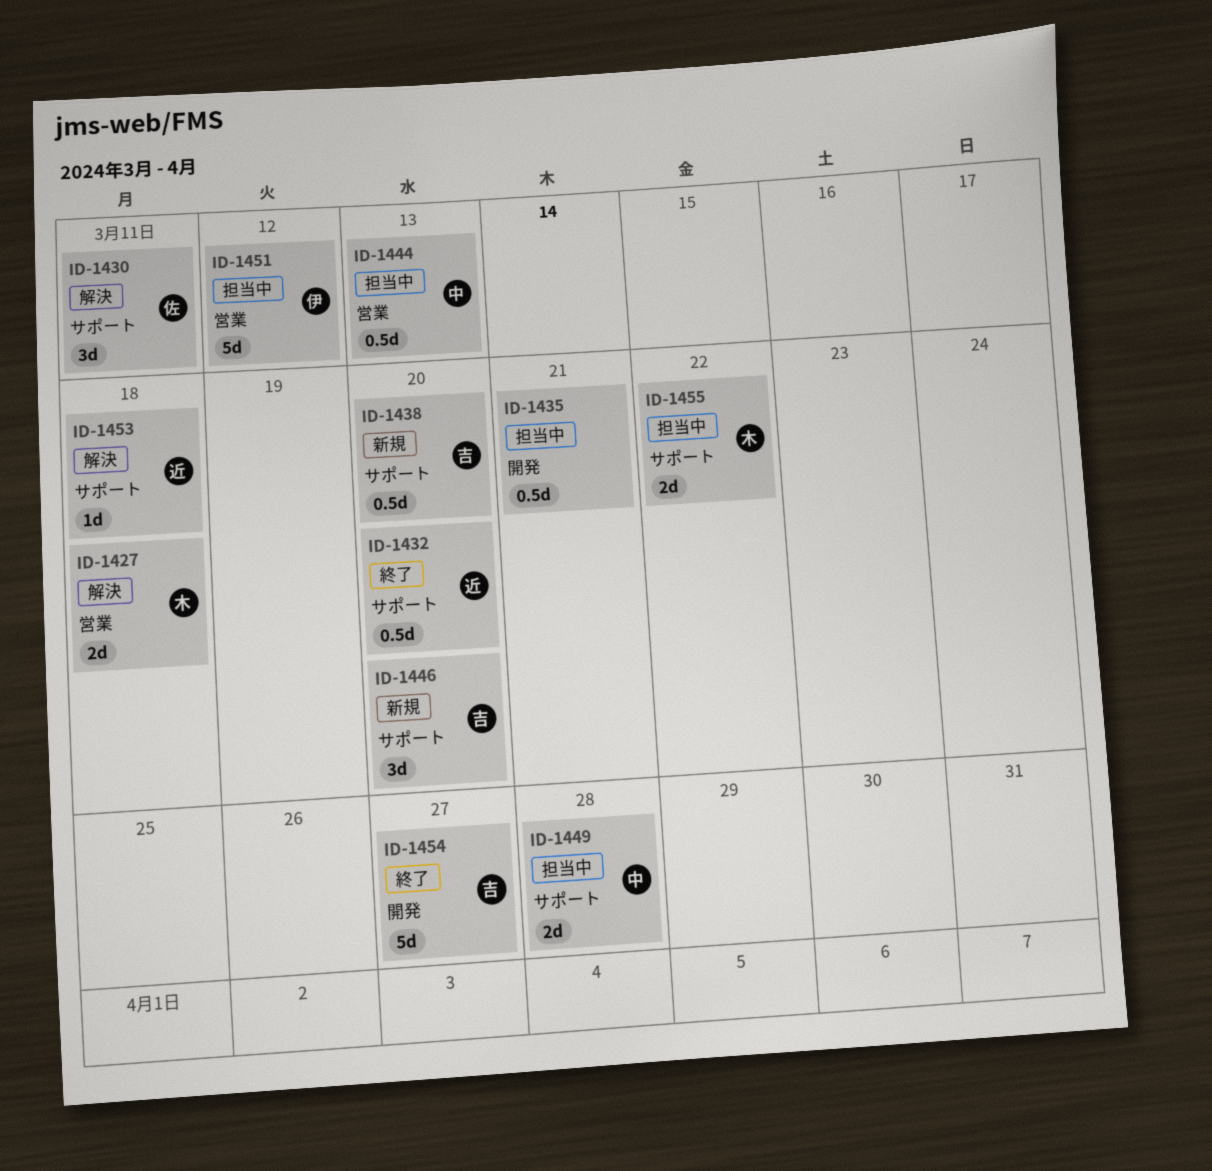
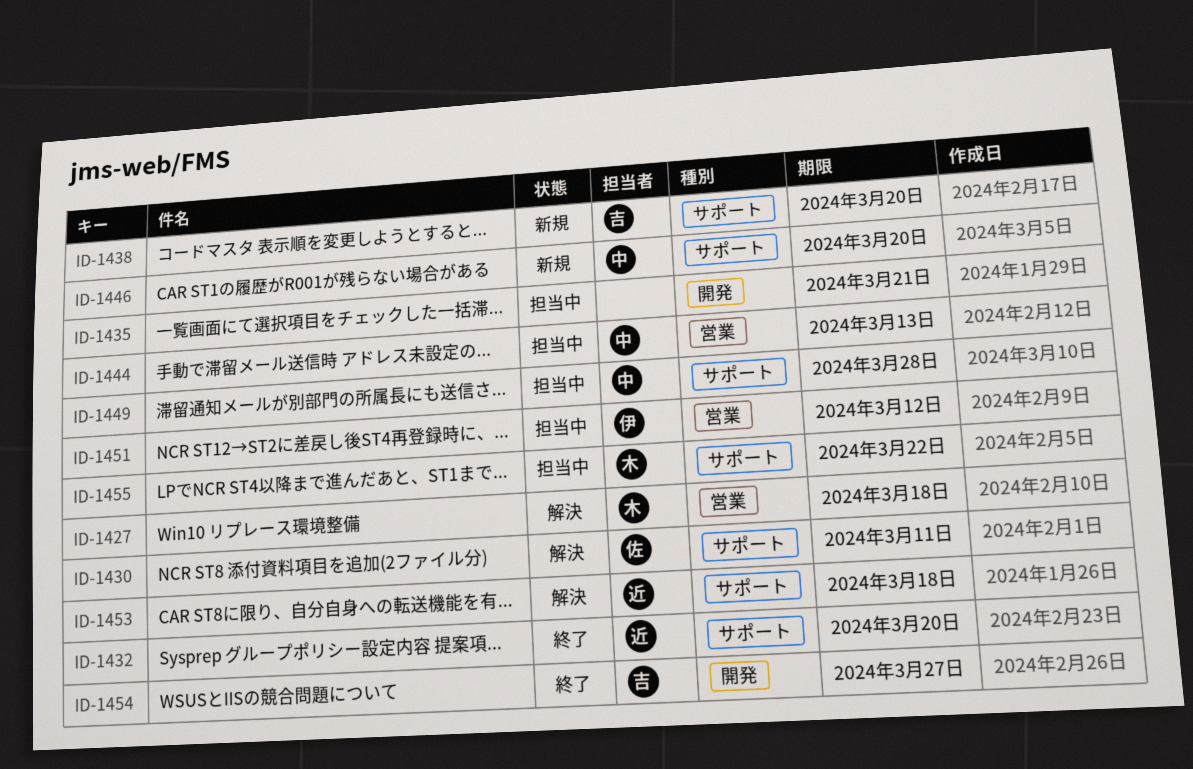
ID-1446, owner: 吉 -> 中

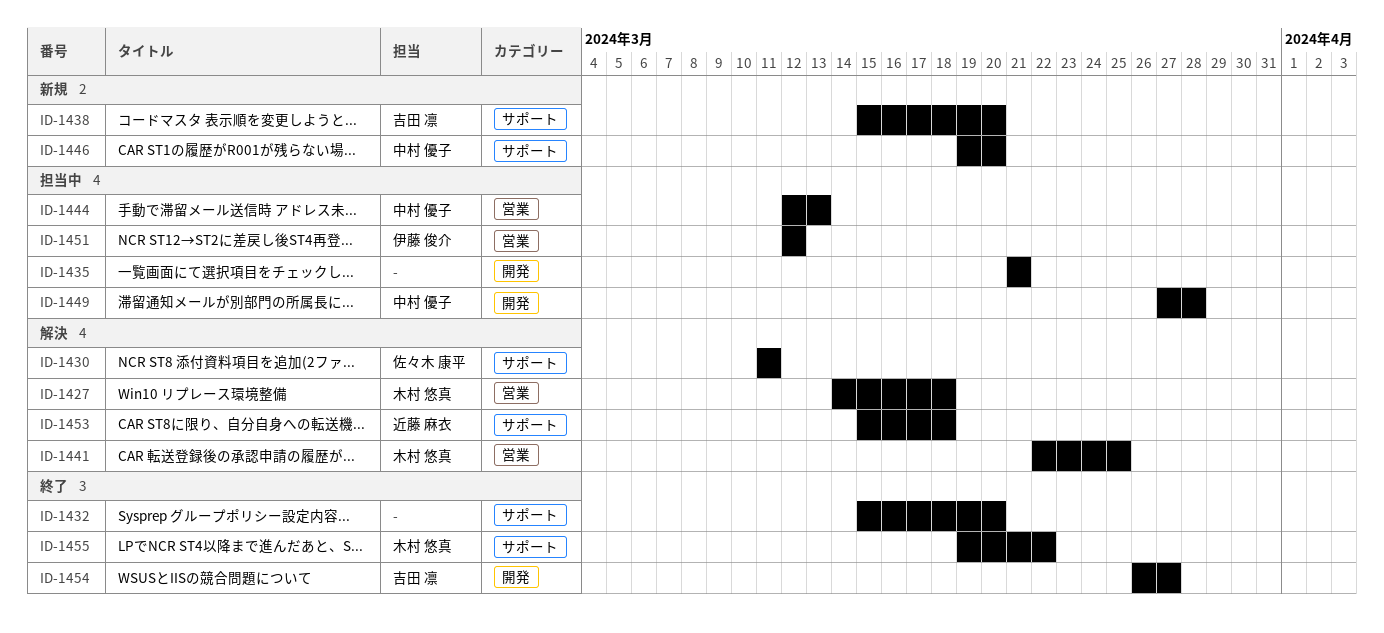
ID-1432, owner: 近藤 麻衣 -> none
ID-1441: none -> present
ID-1449, label: サポート -> 開発
ID-1455, status: 担当中 -> 終了

